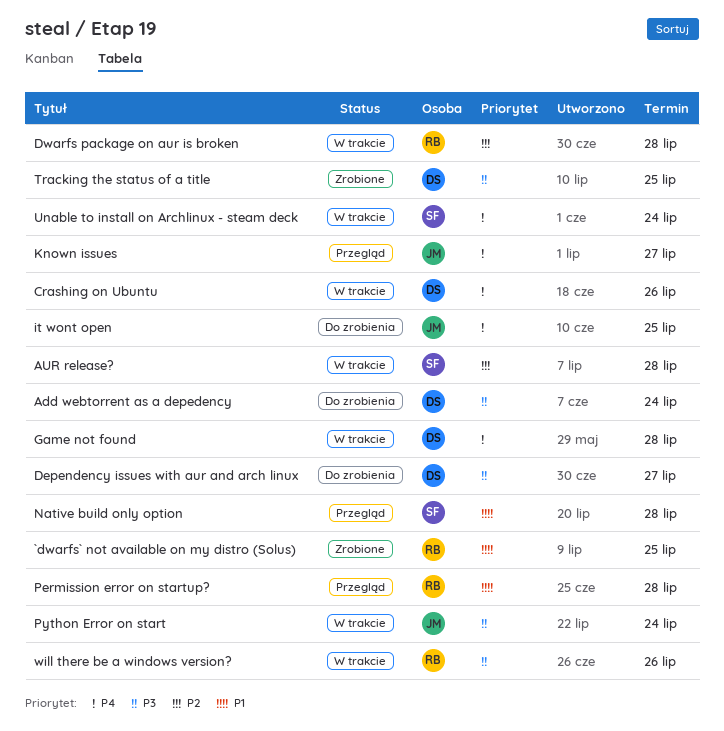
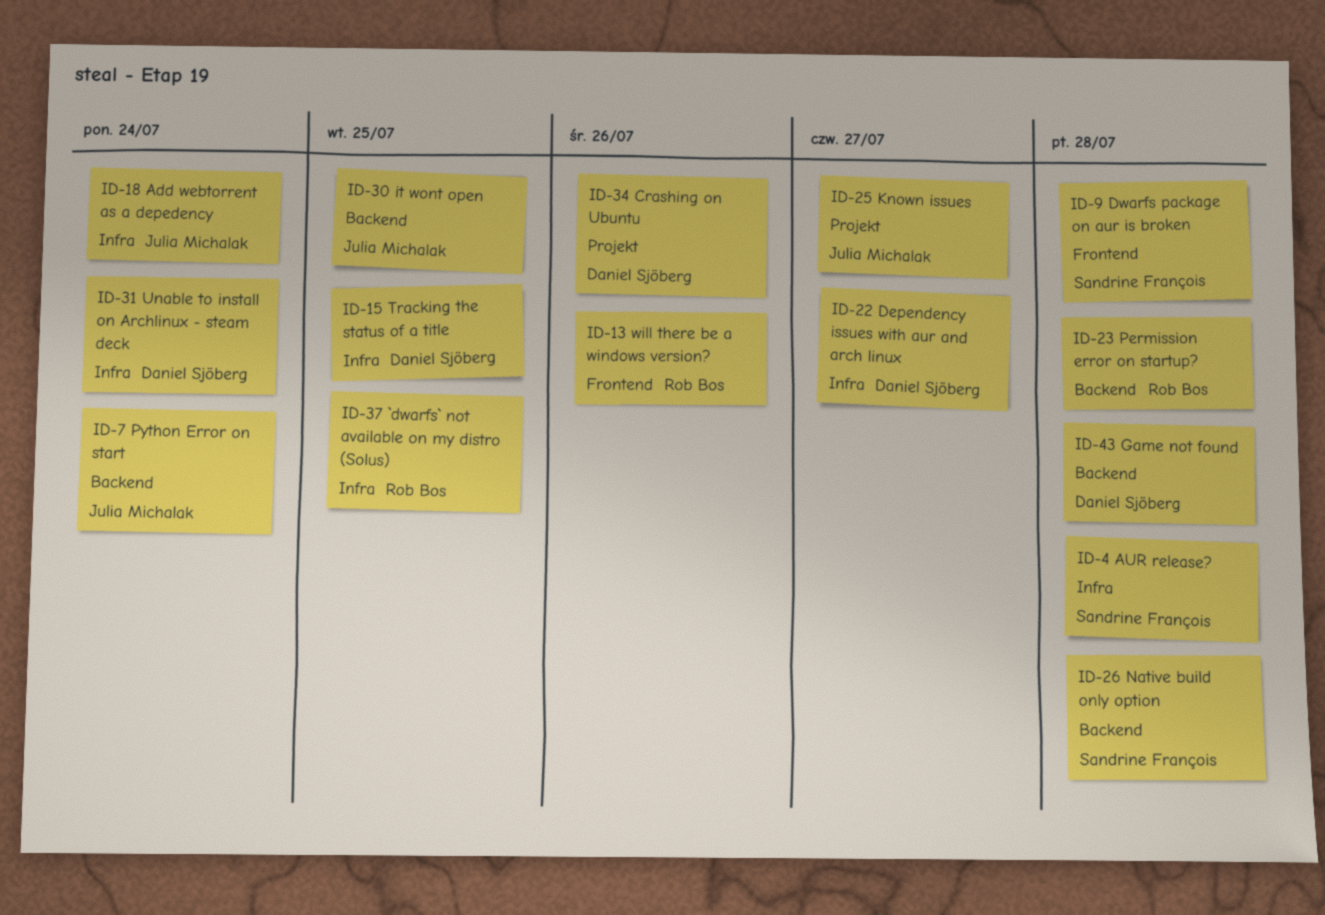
Add webtorrent as a depedency, owner: Daniel Sjöberg -> Julia Michalak
Dwarfs package on aur is broken, owner: Rob Bos -> Sandrine François
Unable to install on Archlinux - steam deck, owner: Sandrine François -> Daniel Sjöberg

